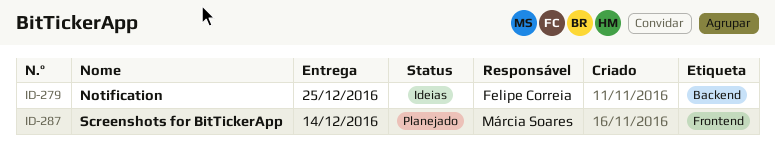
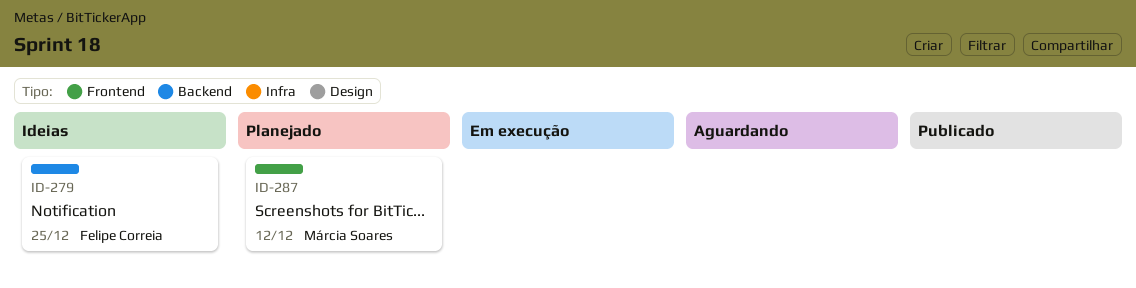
ID-287, due: Dec 14 -> Dec 12

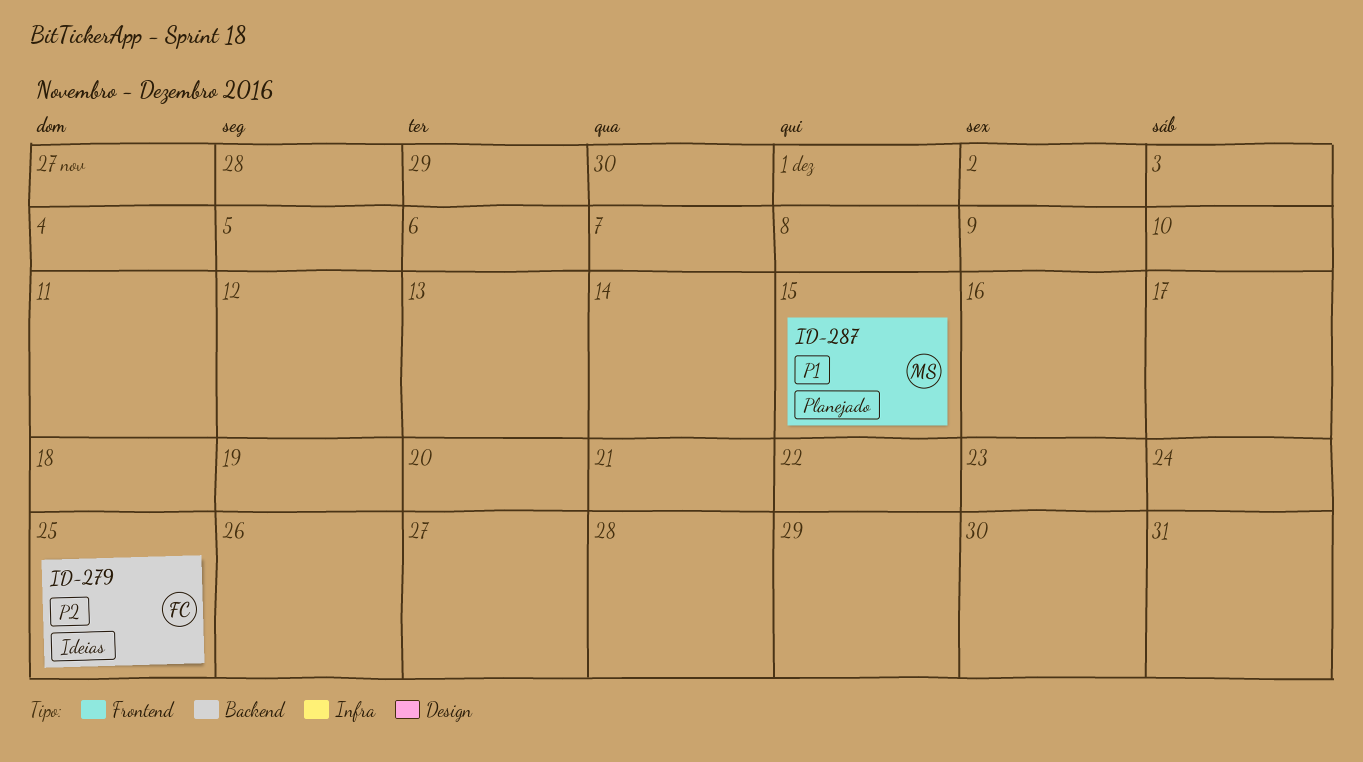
ID-287, due: Dec 12 -> Dec 15

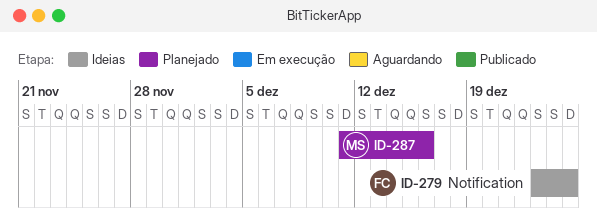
ID-287, due: Dec 15 -> Dec 16

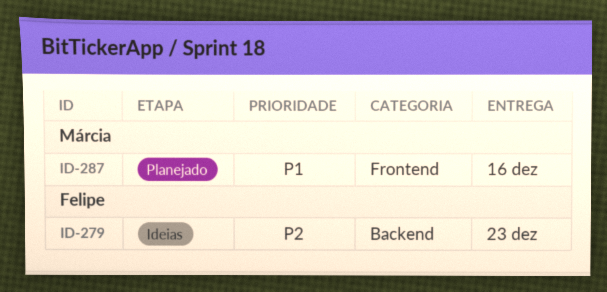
ID-279, due: Dec 25 -> Dec 23

